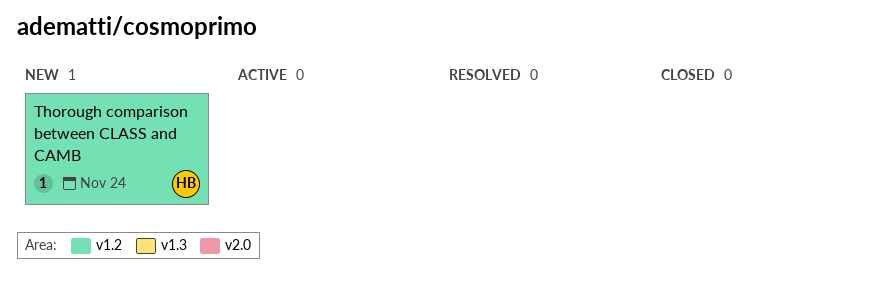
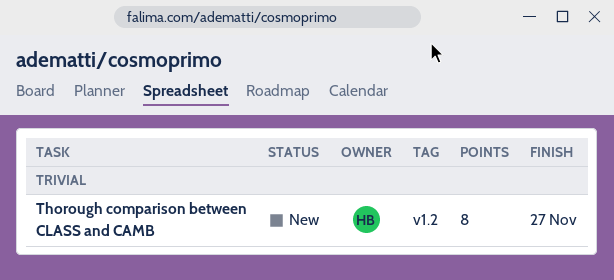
Thorough comparison between CLASS and CAMB, estimate: 1 -> 8
Thorough comparison between CLASS and CAMB, due: Nov 24 -> Nov 27

